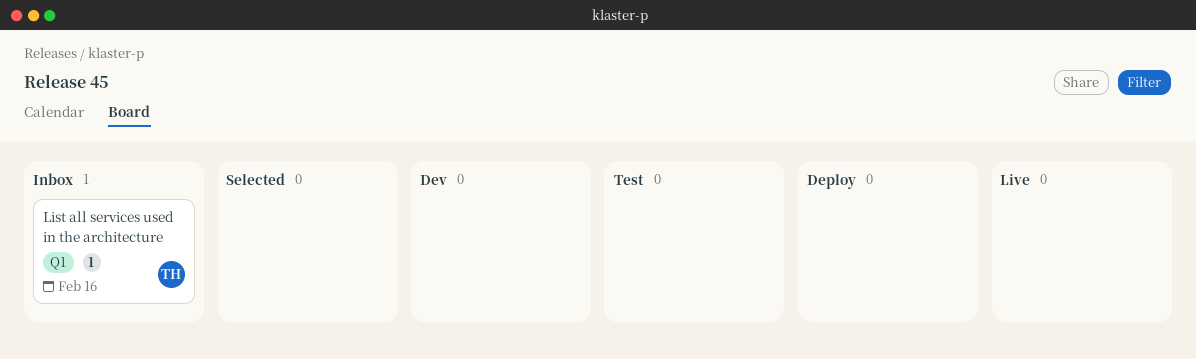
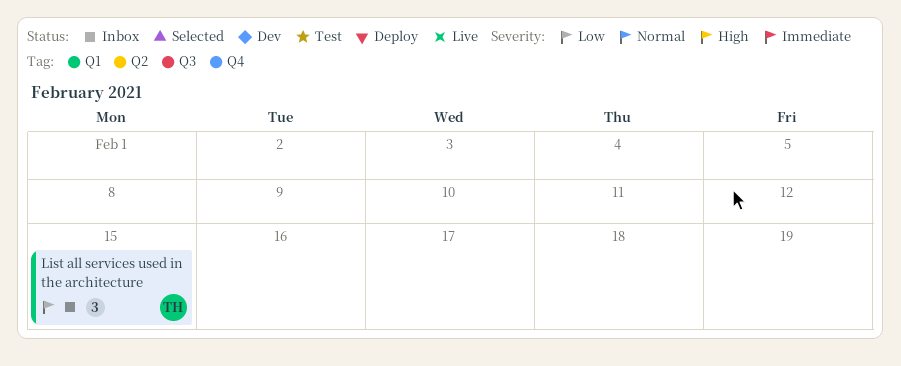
List all services used in the architecture, estimate: 1 -> 3
List all services used in the architecture, due: Feb 16 -> Feb 15

